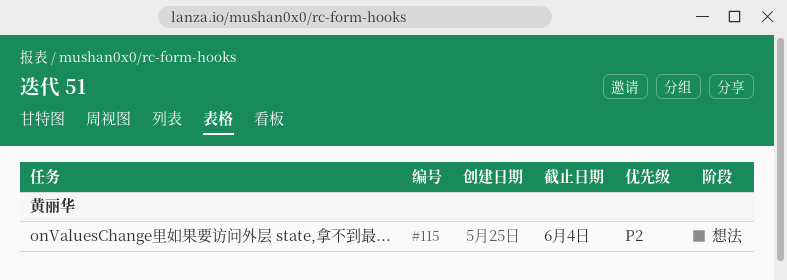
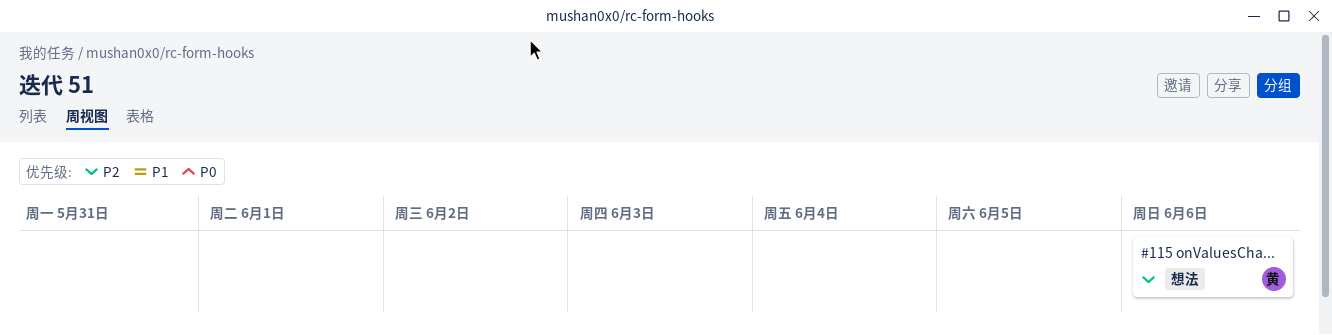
#115, due: Jun 4 -> Jun 6

